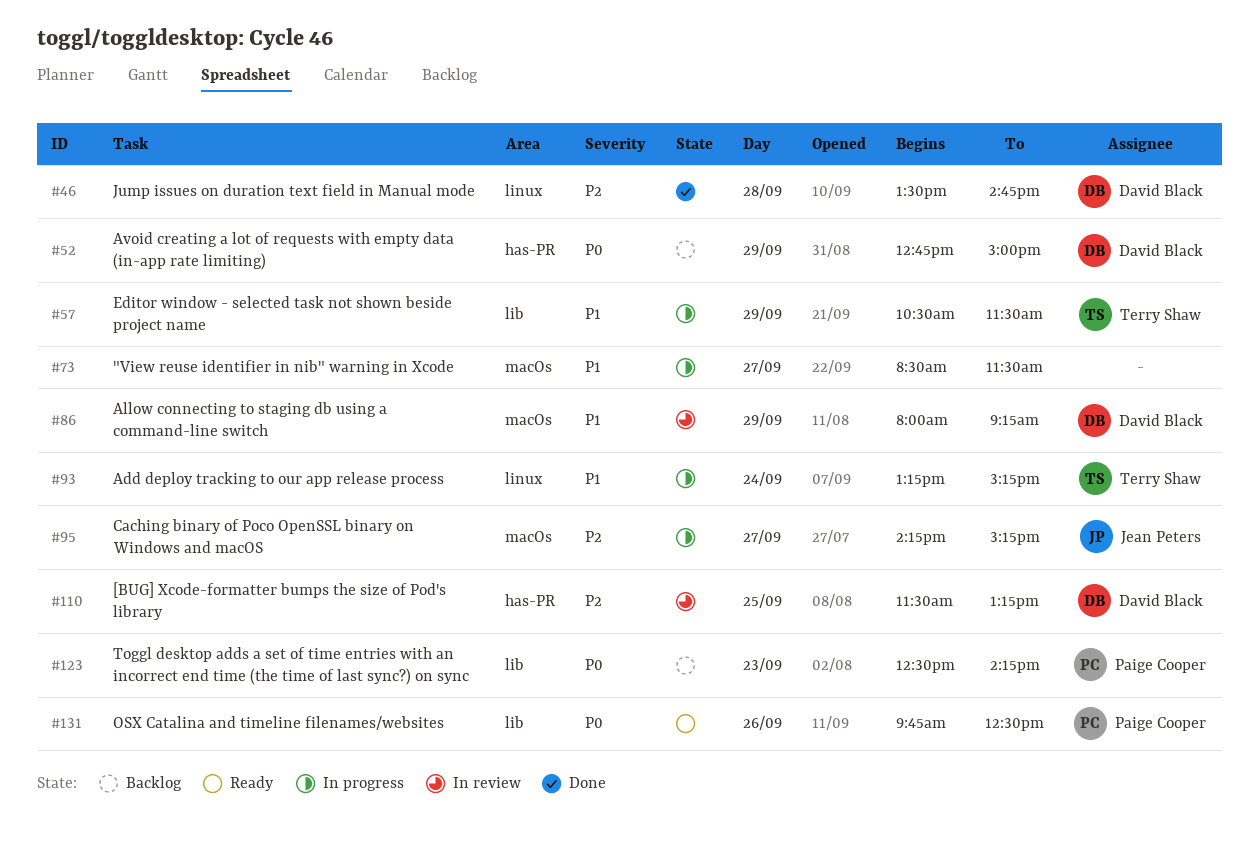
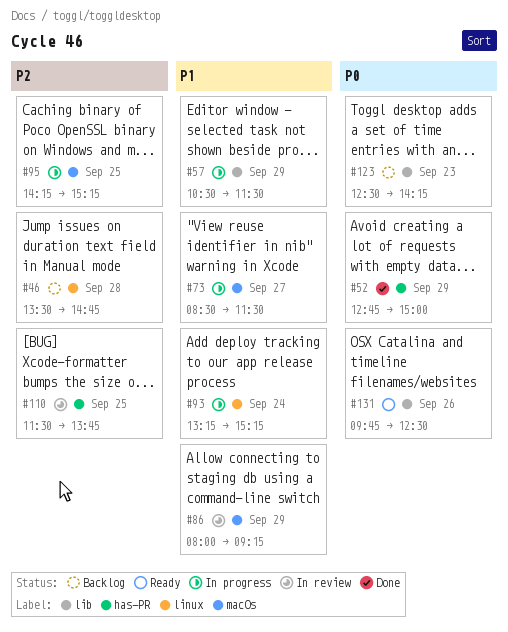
#46, status: Done -> Backlog
#52, status: Backlog -> Done
#95, day: Sep 27 -> Sep 25
#110, ends: 13:15 -> 13:45

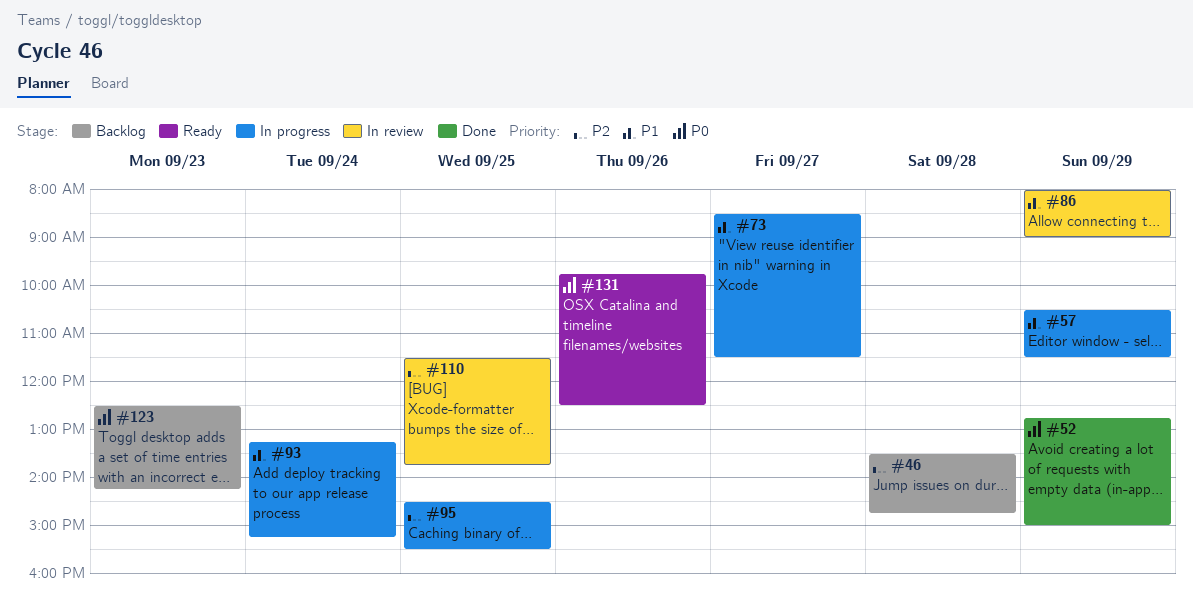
#86, ends: 09:15 -> 09:00
#95, begins: 14:15 -> 14:30
#95, ends: 15:15 -> 15:30

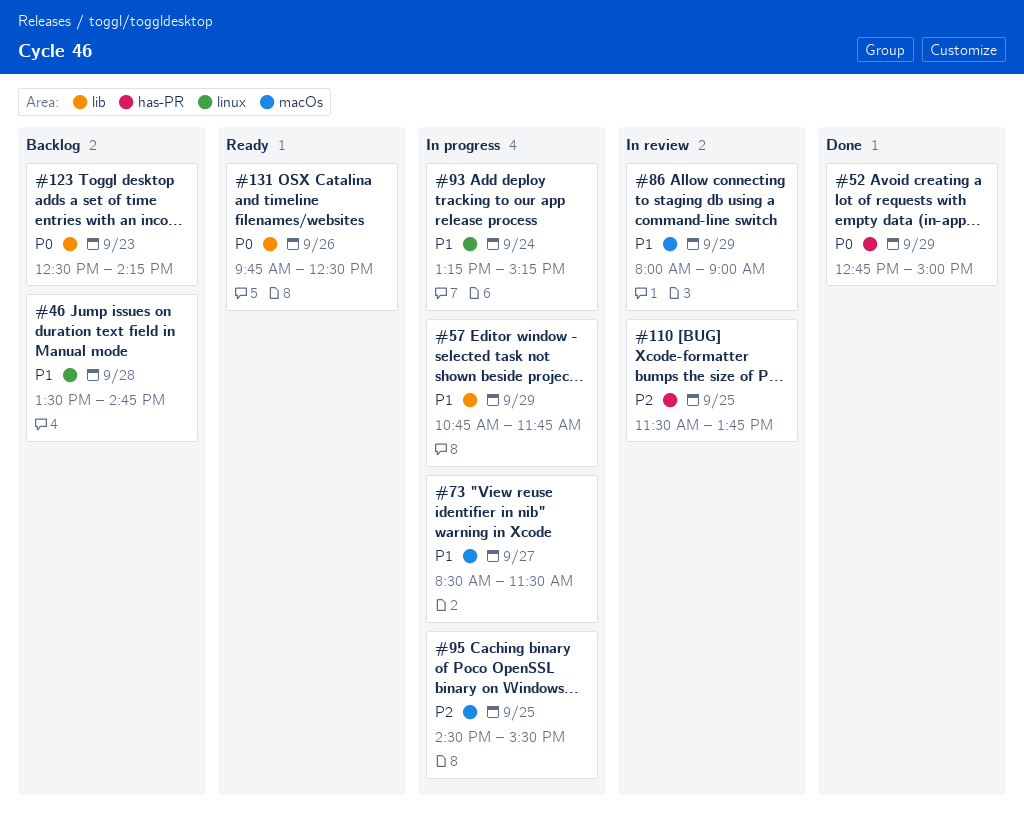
#46, priority: P2 -> P1
#57, begins: 10:30 -> 10:45
#57, ends: 11:30 -> 11:45

